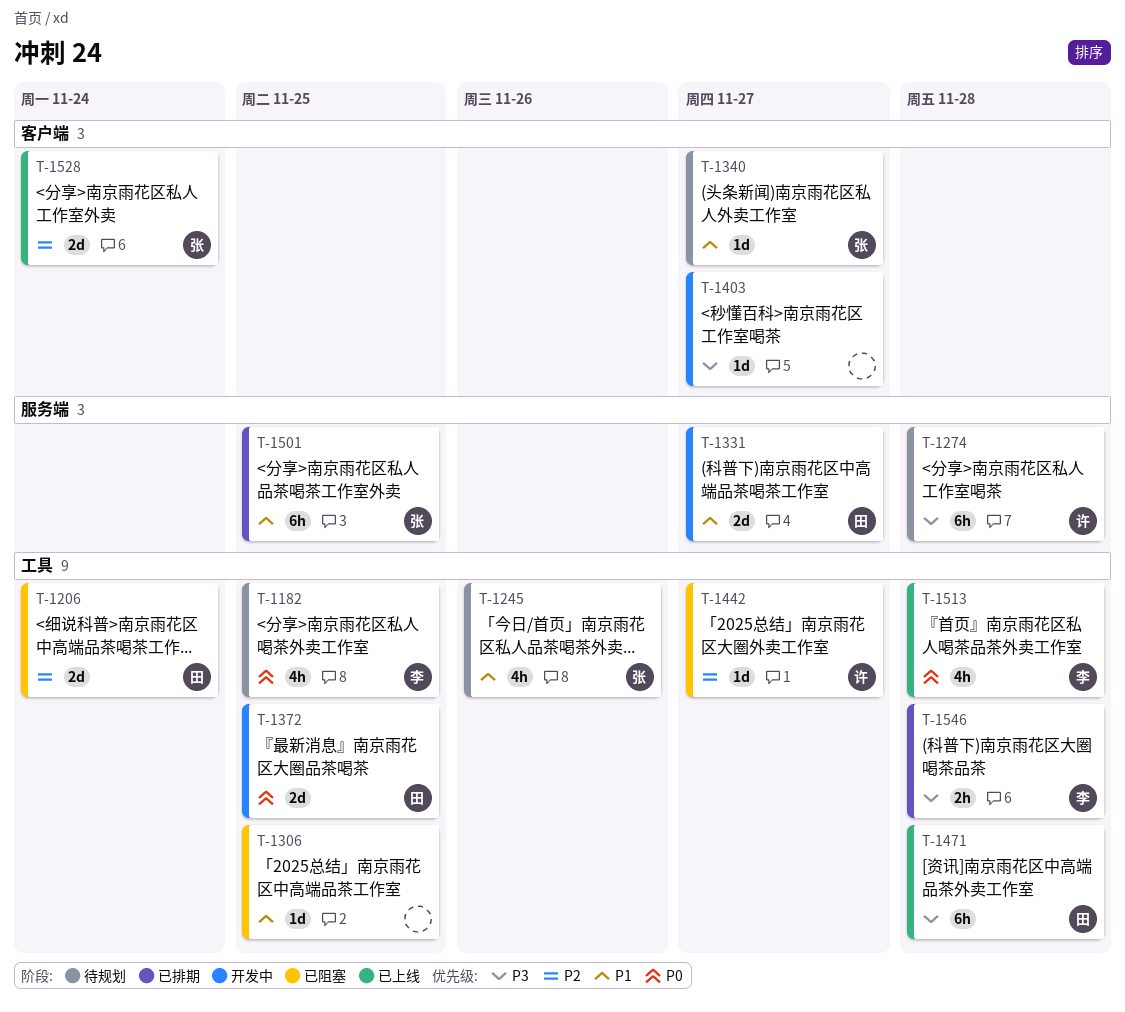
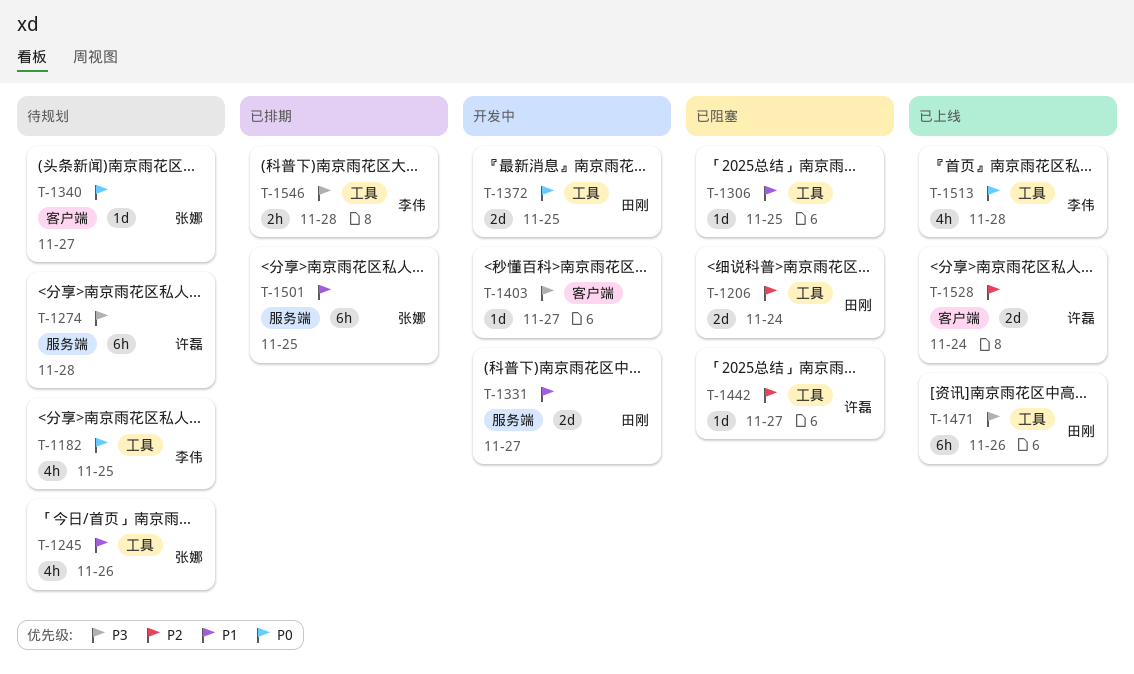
T-1340, priority: P1 -> P0
T-1471, due: Nov 28 -> Nov 26
T-1528, owner: 张娜 -> 许磊

